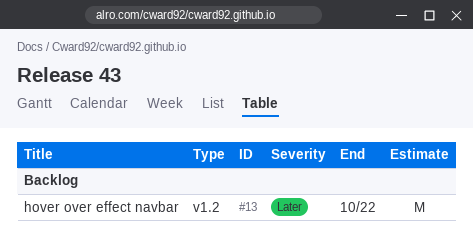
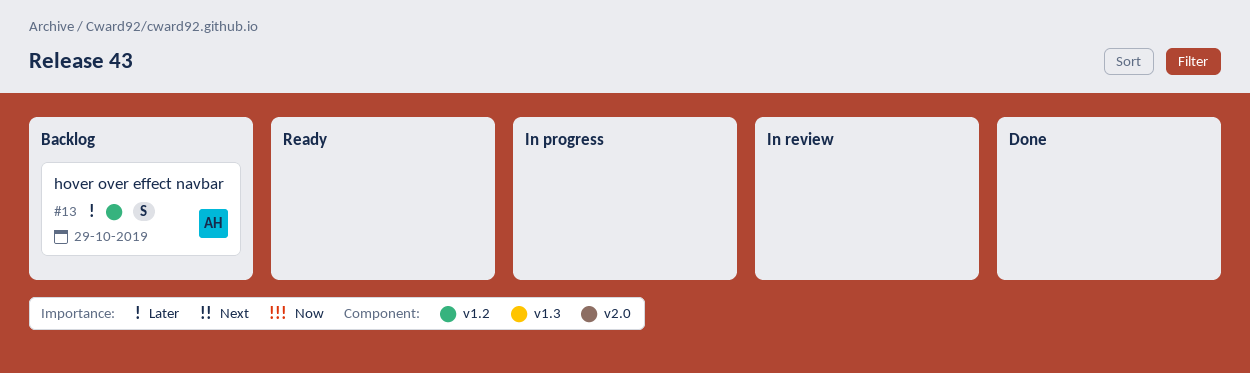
#13, estimate: M -> S
#13, due: Oct 22 -> Oct 29

